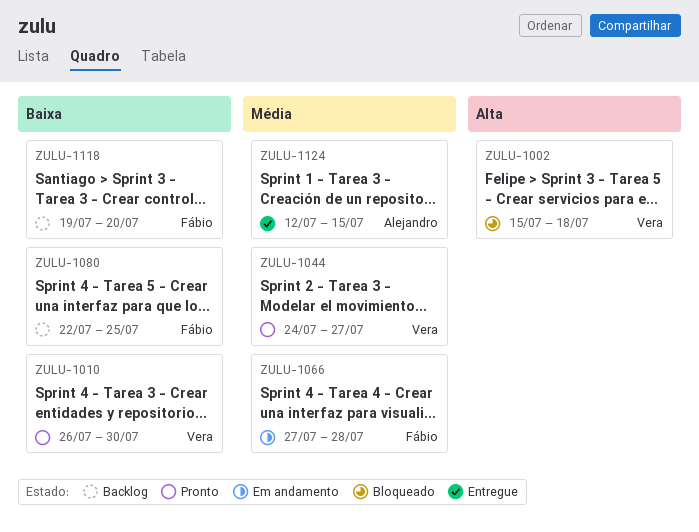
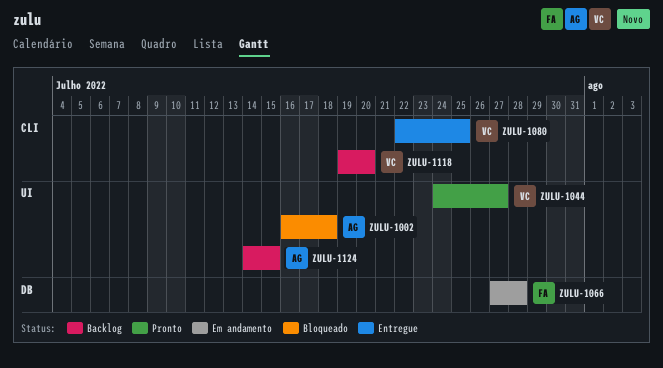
ZULU-1002, owner: Vera -> Alejandro
ZULU-1002, start: Jul 15 -> Jul 16
ZULU-1010: present -> none
ZULU-1080, status: Backlog -> Entregue
ZULU-1080, owner: Fábio -> Vera
ZULU-1118, owner: Fábio -> Vera
ZULU-1124, status: Entregue -> Backlog
ZULU-1124, start: Jul 12 -> Jul 14

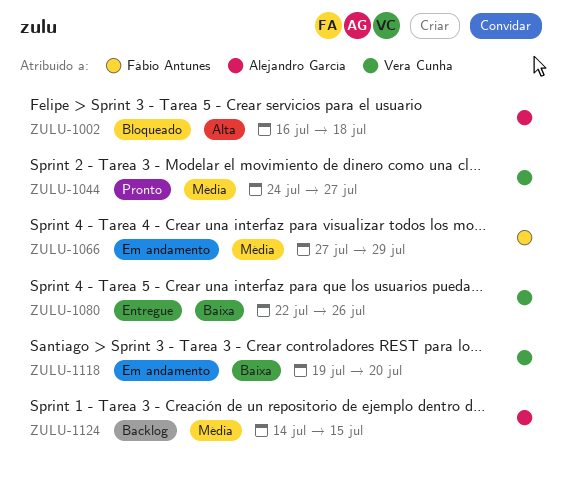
ZULU-1066, due: Jul 28 -> Jul 29
ZULU-1080, due: Jul 25 -> Jul 26
ZULU-1118, status: Backlog -> Em andamento

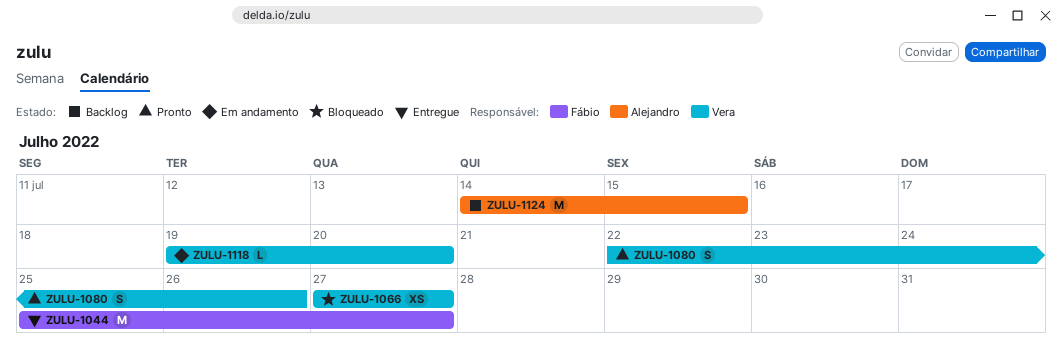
ZULU-1002: present -> none
ZULU-1044, status: Pronto -> Entregue
ZULU-1044, owner: Vera Cunha -> Fábio Antunes
ZULU-1044, start: Jul 24 -> Jul 25
ZULU-1066, status: Em andamento -> Bloqueado
ZULU-1066, owner: Fábio Antunes -> Vera Cunha
ZULU-1066, due: Jul 29 -> Jul 27
ZULU-1080, status: Entregue -> Pronto

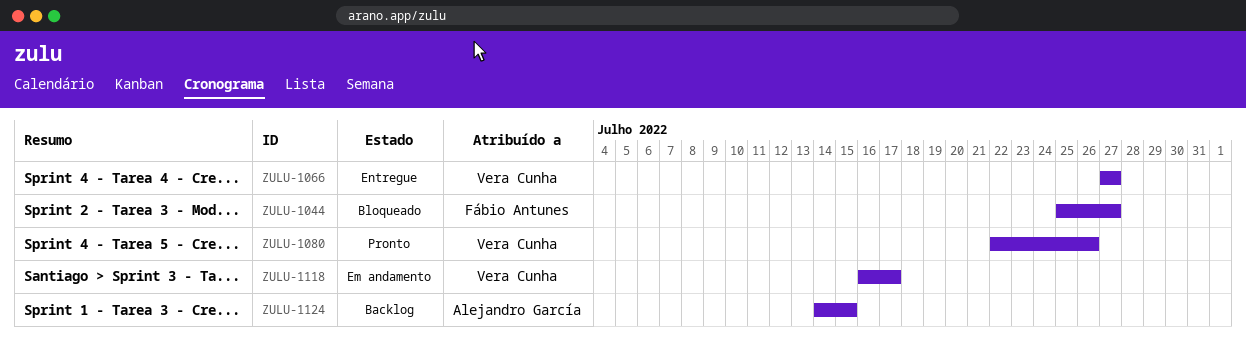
ZULU-1044, status: Entregue -> Bloqueado
ZULU-1066, status: Bloqueado -> Entregue
ZULU-1118, start: Jul 19 -> Jul 16
ZULU-1118, due: Jul 20 -> Jul 17

